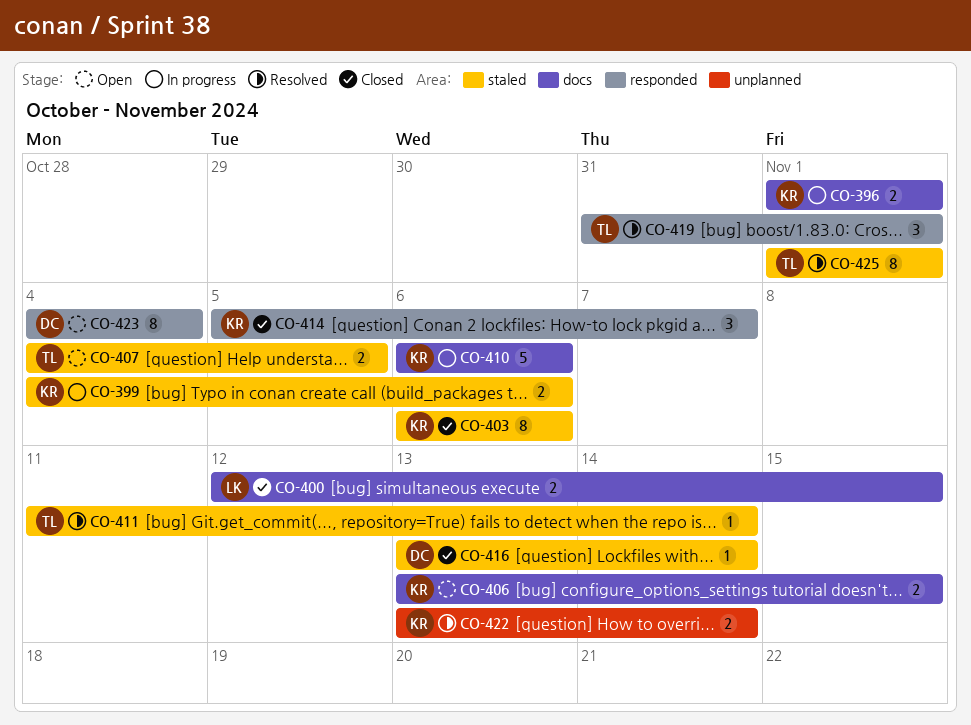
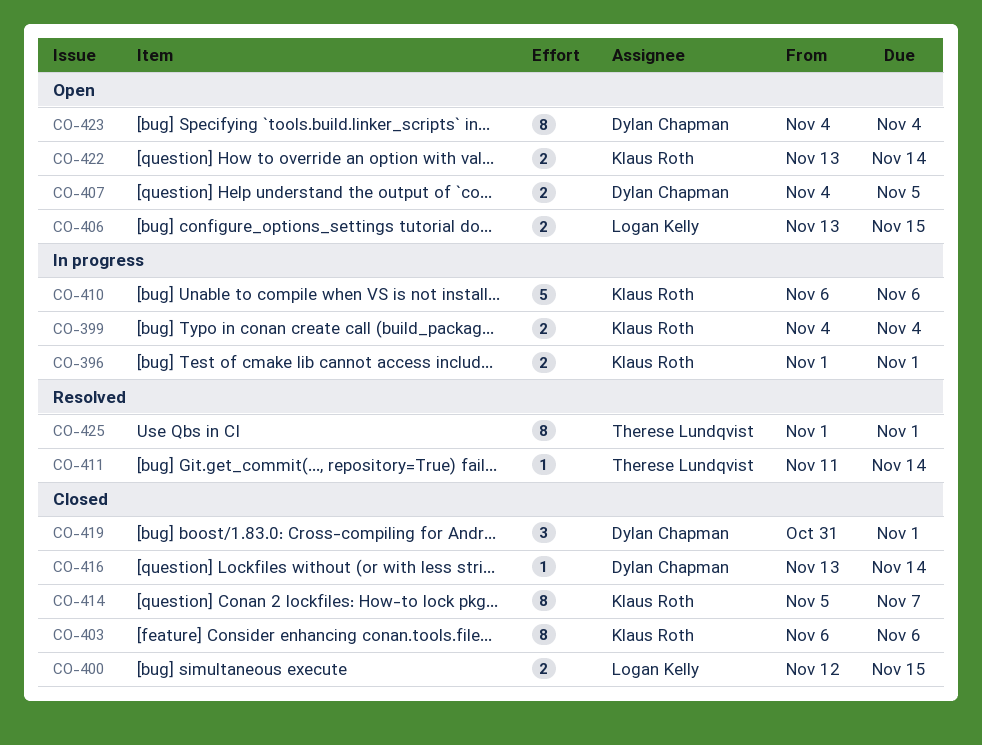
CO-399, due: Nov 6 -> Nov 4
CO-406, owner: Klaus Roth -> Logan Kelly
CO-407, owner: Therese Lundqvist -> Dylan Chapman
CO-414, estimate: 3 -> 8
CO-419, status: Resolved -> Closed
CO-419, owner: Therese Lundqvist -> Dylan Chapman
CO-422, status: Resolved -> Open

